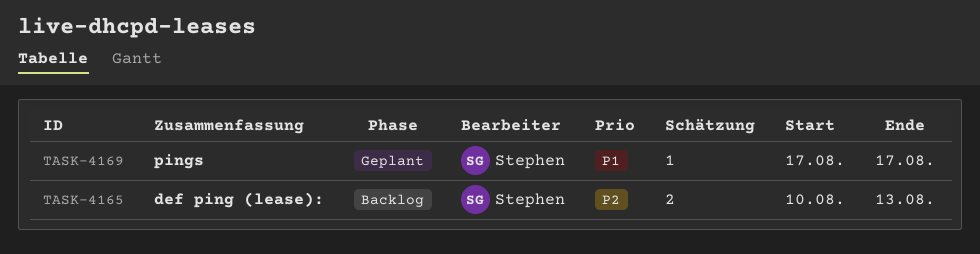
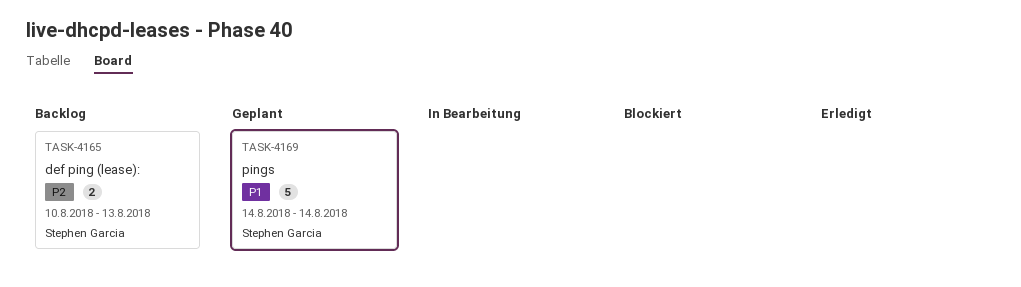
TASK-4169, estimate: 1 -> 5
TASK-4169, start: Aug 17 -> Aug 14
TASK-4169, due: Aug 17 -> Aug 14

